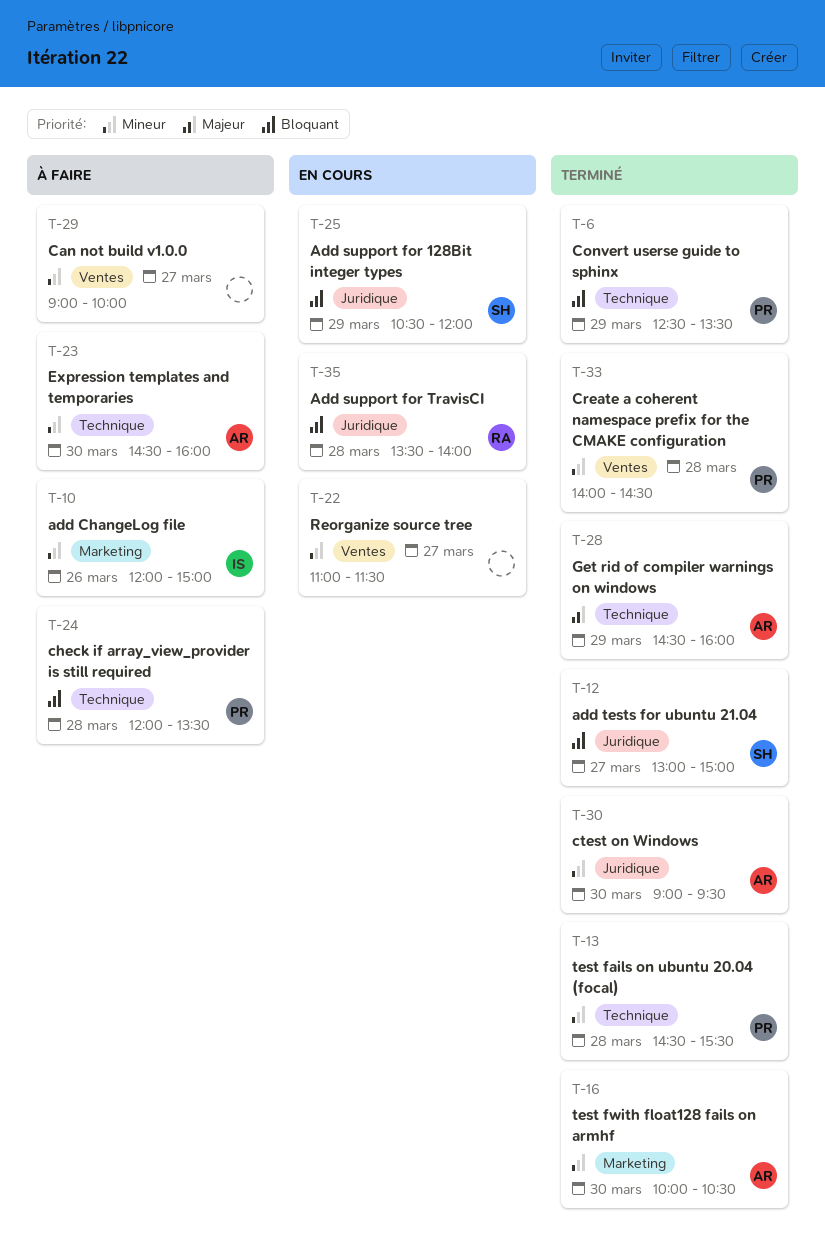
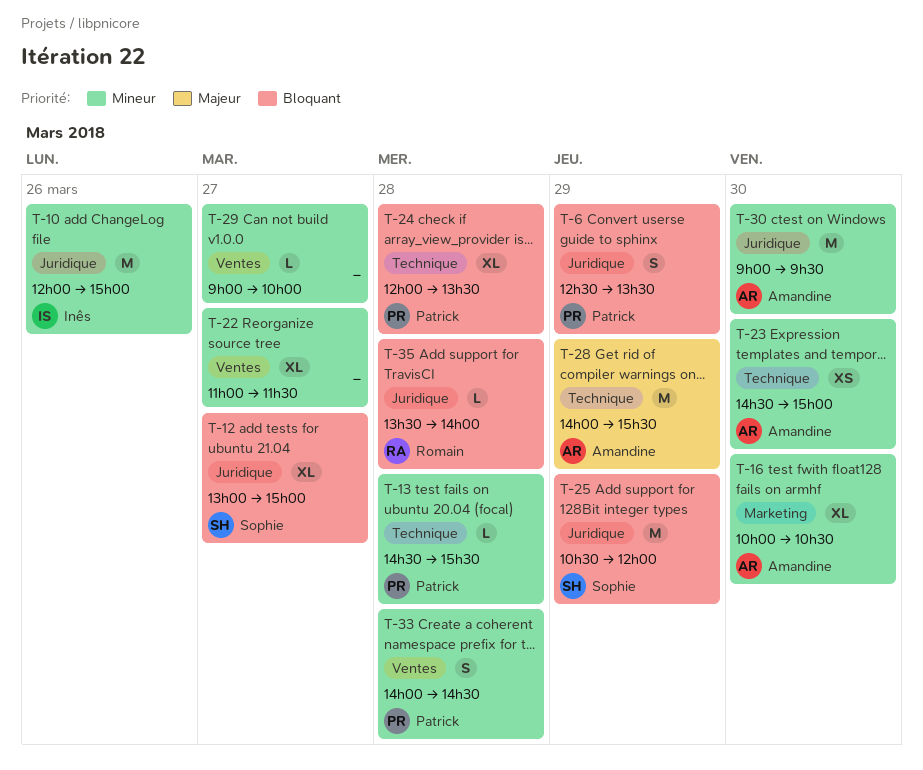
T-6, label: Technique -> Juridique
T-10, label: Marketing -> Juridique
T-23, ends: 16:00 -> 15:00
T-28, begins: 14:30 -> 14:00
T-28, ends: 16:00 -> 15:30

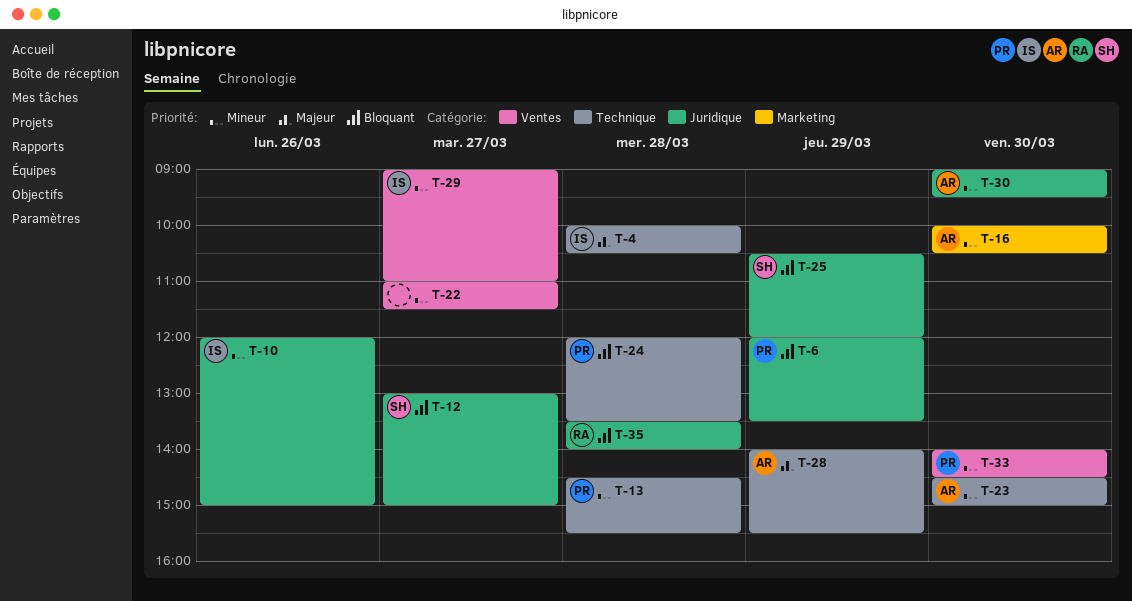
T-4: none -> present
T-6, begins: 12:30 -> 12:00
T-29, owner: none -> Inês
T-29, ends: 10:00 -> 11:00
T-33, day: Mar 28 -> Mar 30

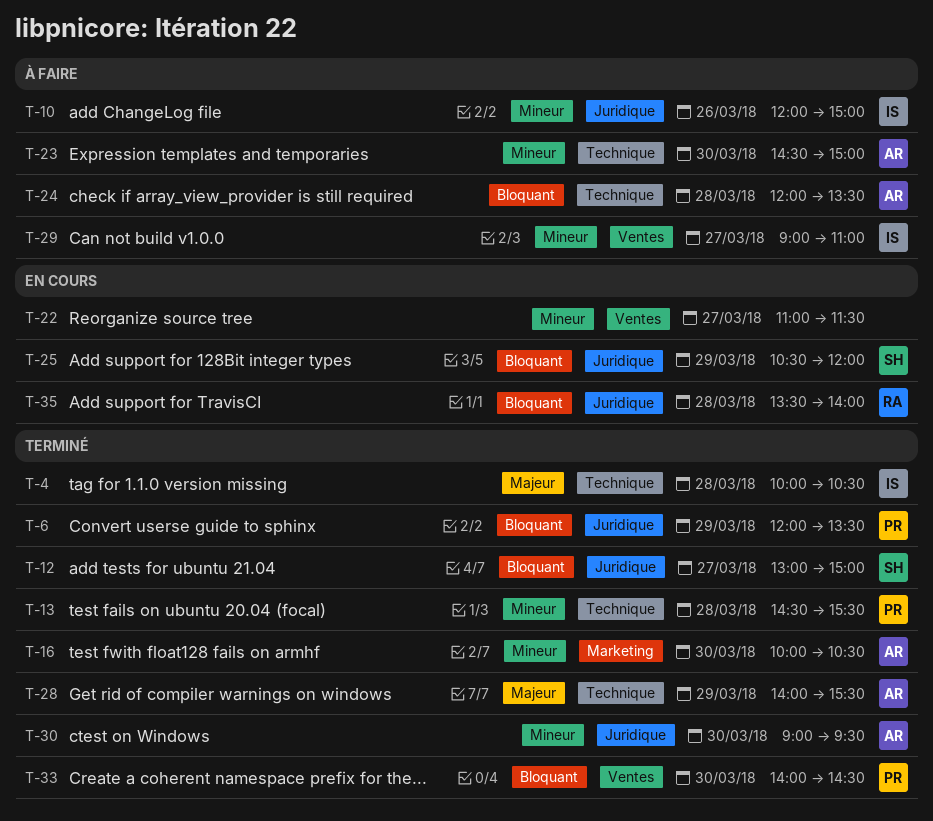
T-24, owner: PR -> AR
T-33, priority: Mineur -> Bloquant

